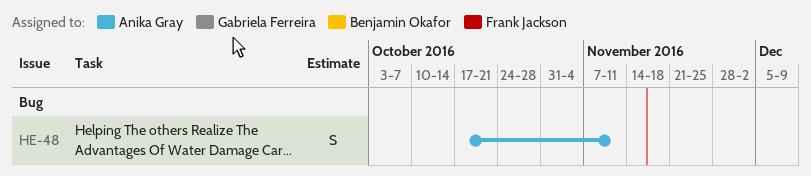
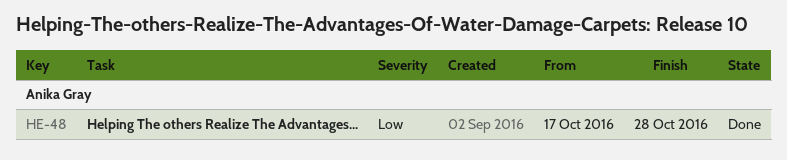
HE-48, due: Nov 11 -> Oct 28

